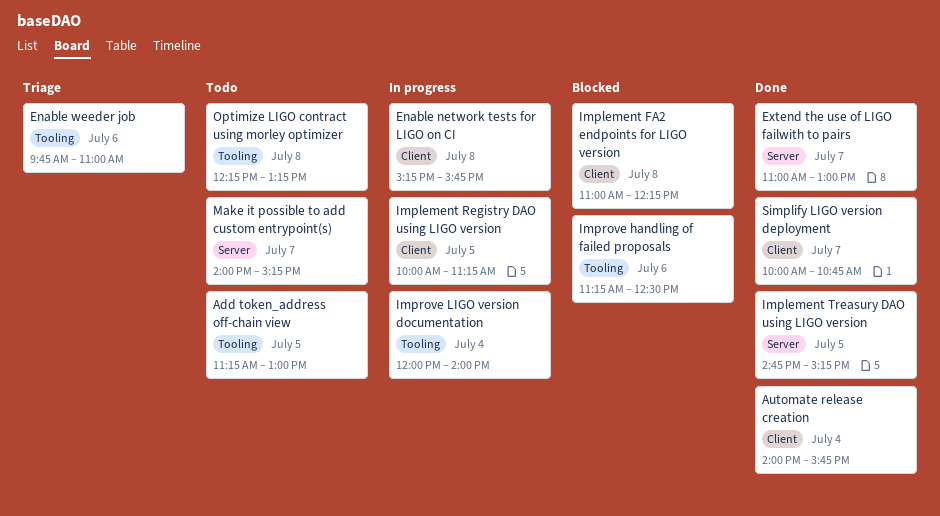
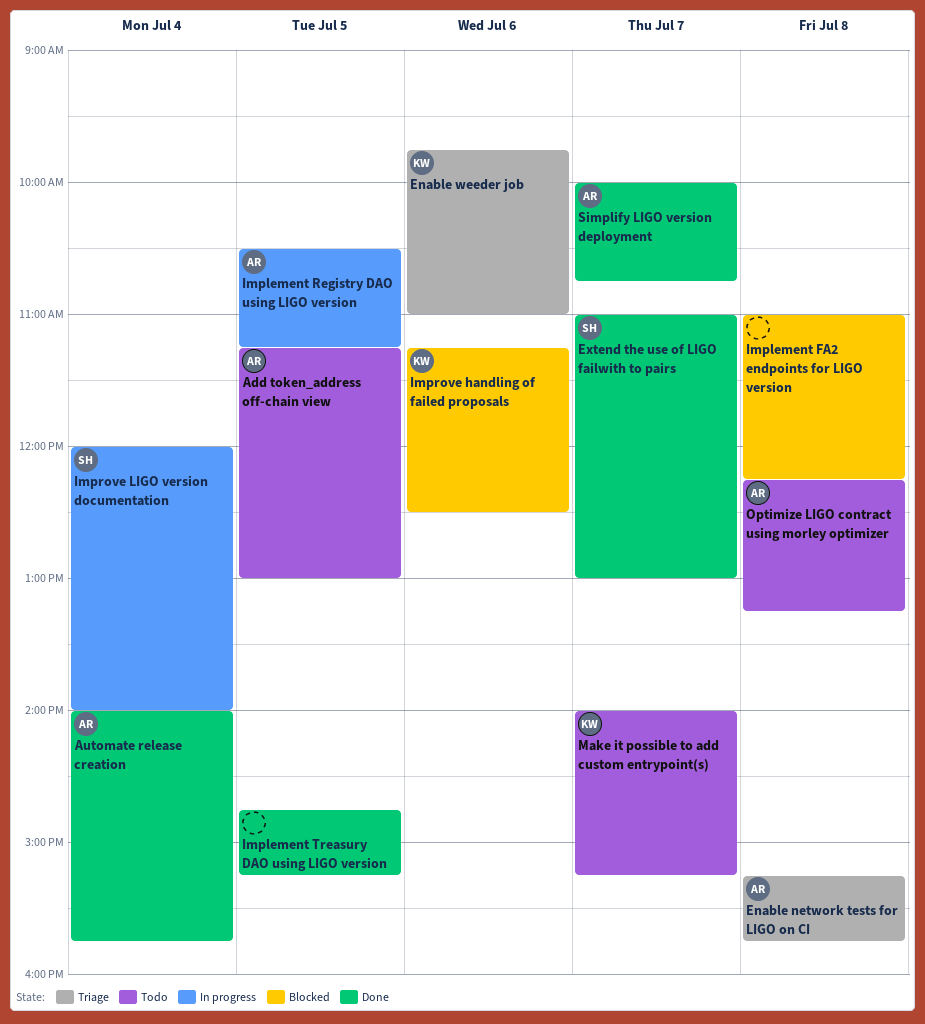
Enable network tests for LIGO on CI, status: In progress -> Triage
Implement Registry DAO using LIGO version, begins: 10:00 -> 10:30

